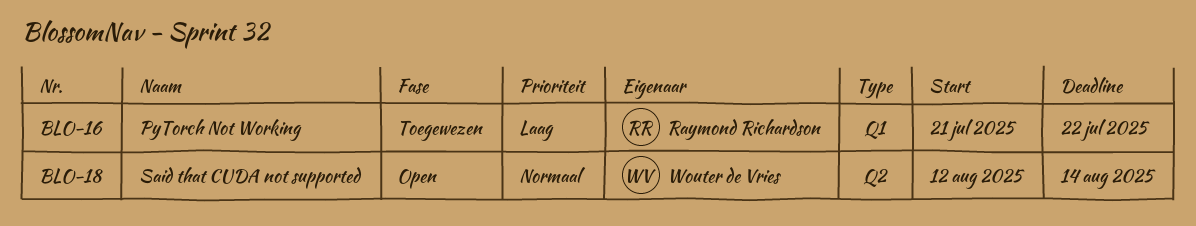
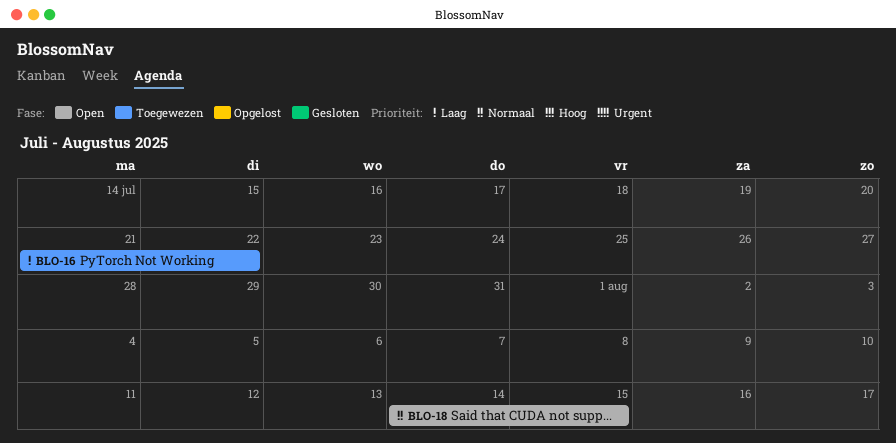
BLO-18, start: Aug 12 -> Aug 14
BLO-18, due: Aug 14 -> Aug 15

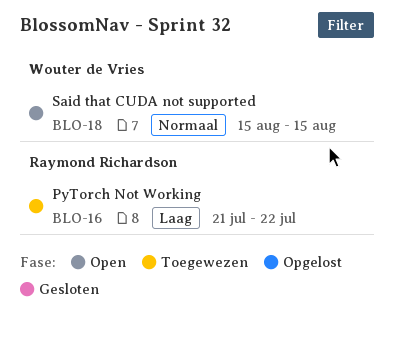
BLO-18, start: Aug 14 -> Aug 15

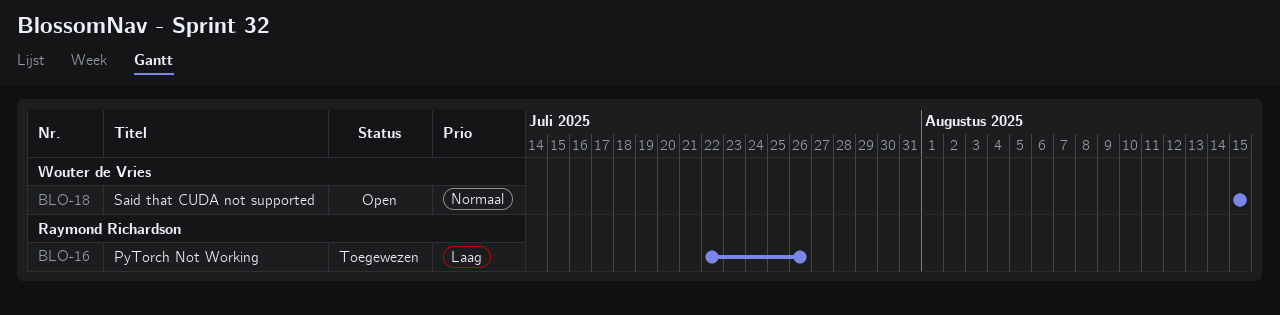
BLO-16, start: Jul 21 -> Jul 22
BLO-16, due: Jul 22 -> Jul 26

